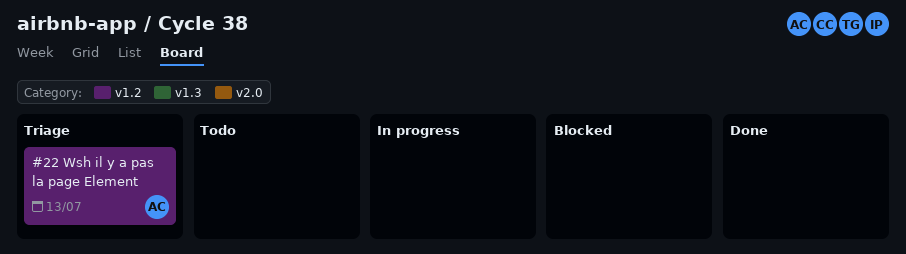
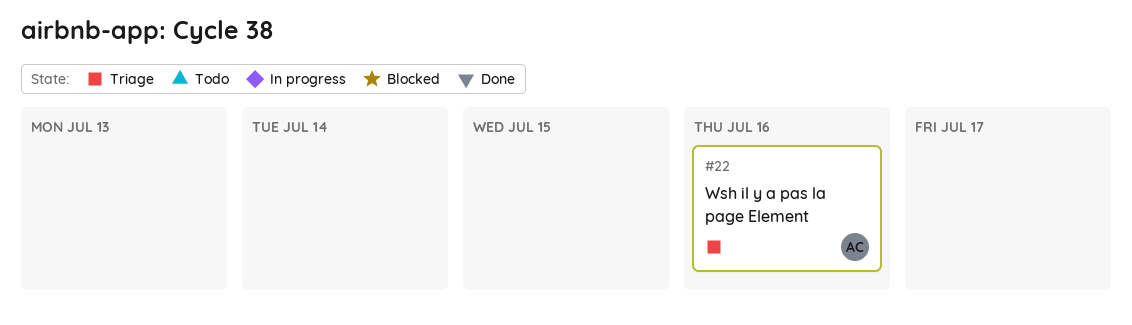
#22, due: Jul 13 -> Jul 16

